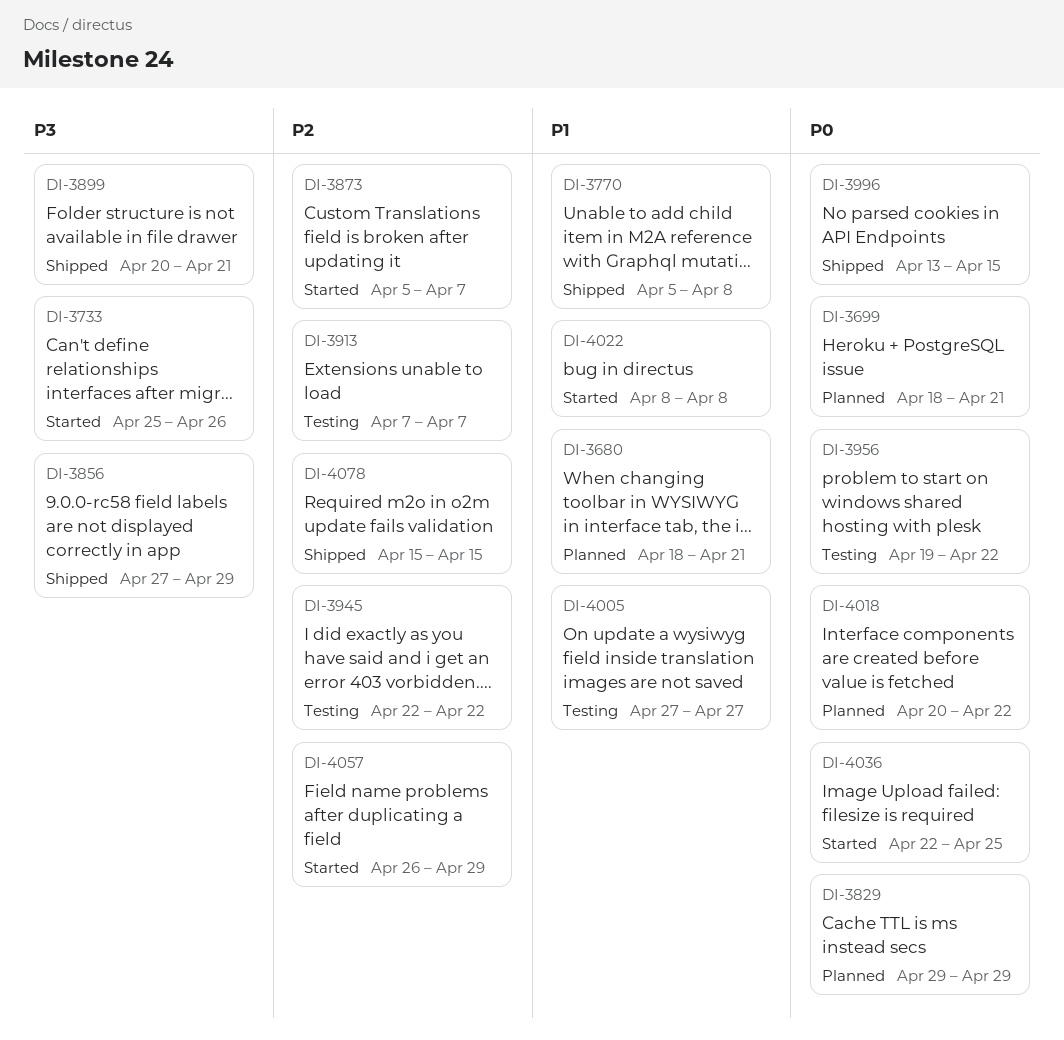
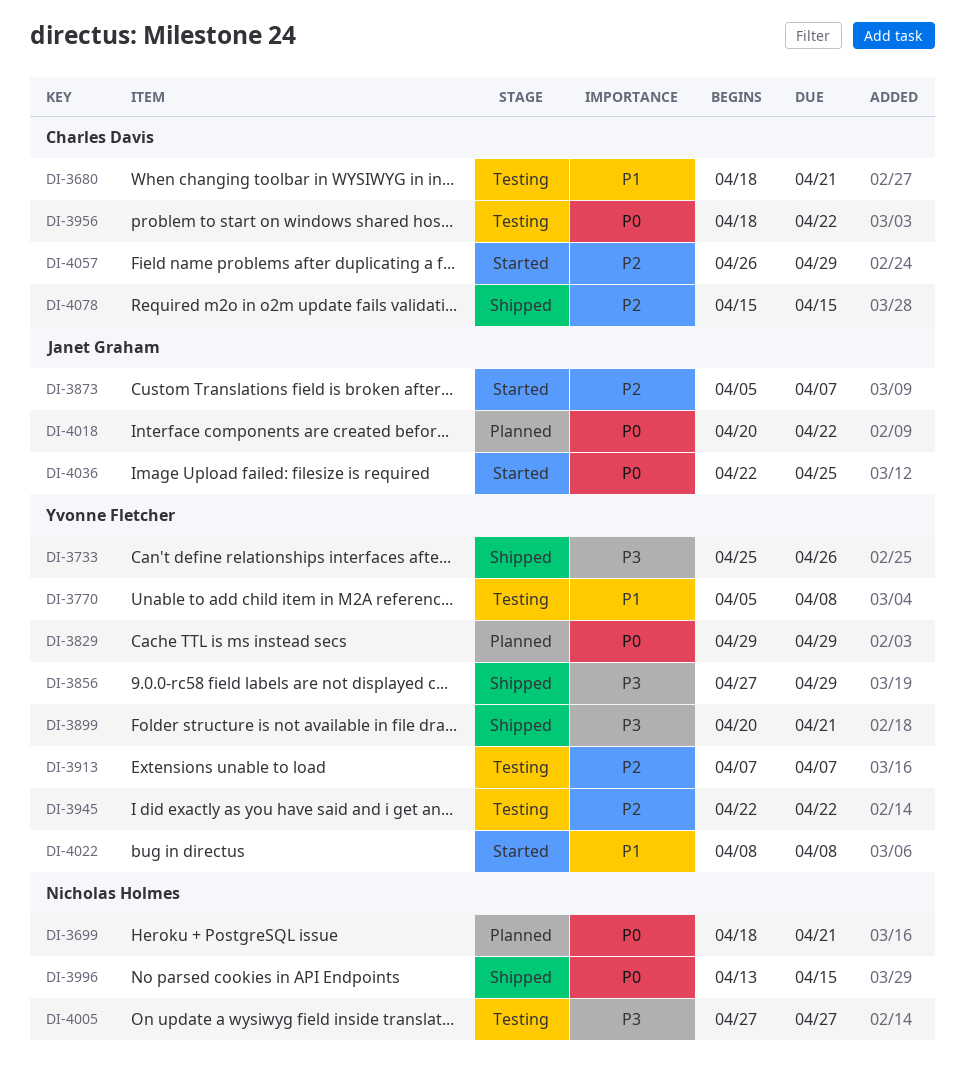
DI-3680, status: Planned -> Testing
DI-3733, status: Started -> Shipped
DI-3770, status: Shipped -> Testing
DI-3956, start: Apr 19 -> Apr 18
DI-4005, priority: P1 -> P3

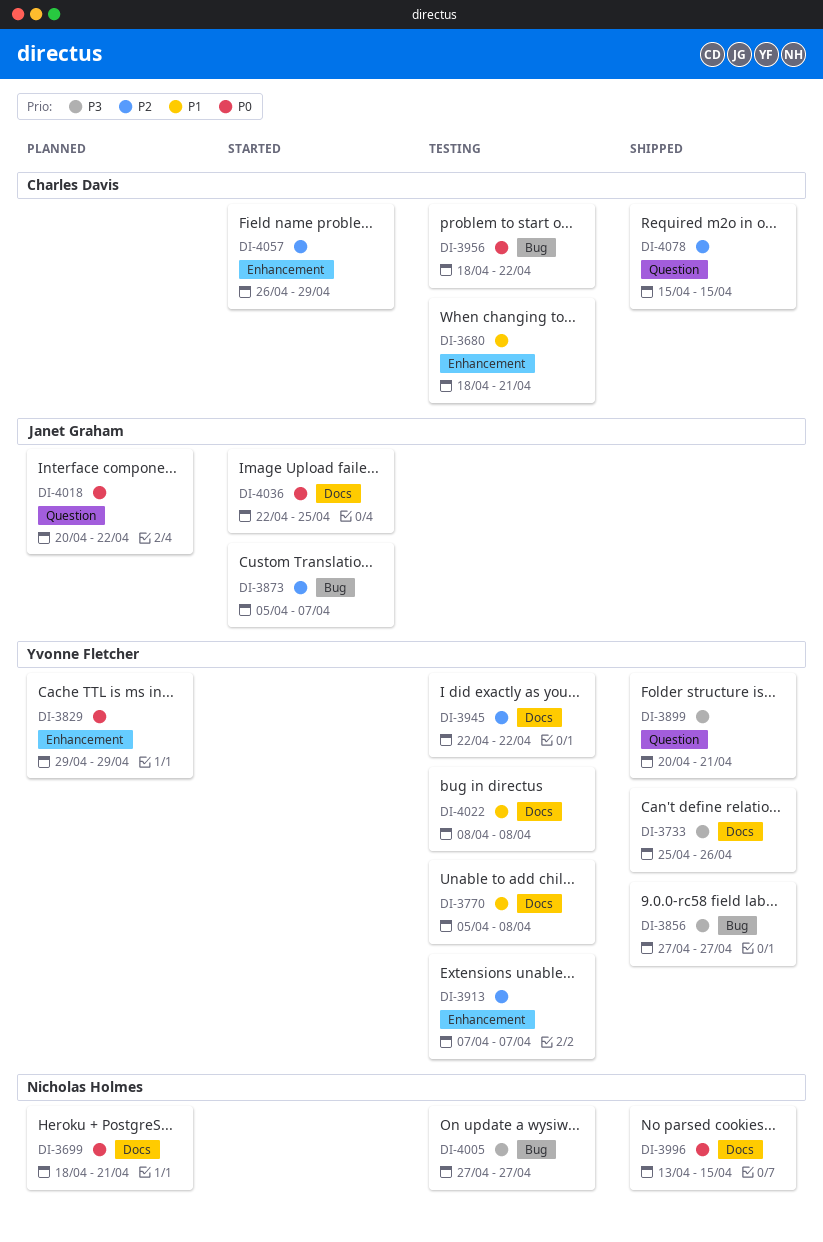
DI-3856, due: Apr 29 -> Apr 27
DI-4022, status: Started -> Testing

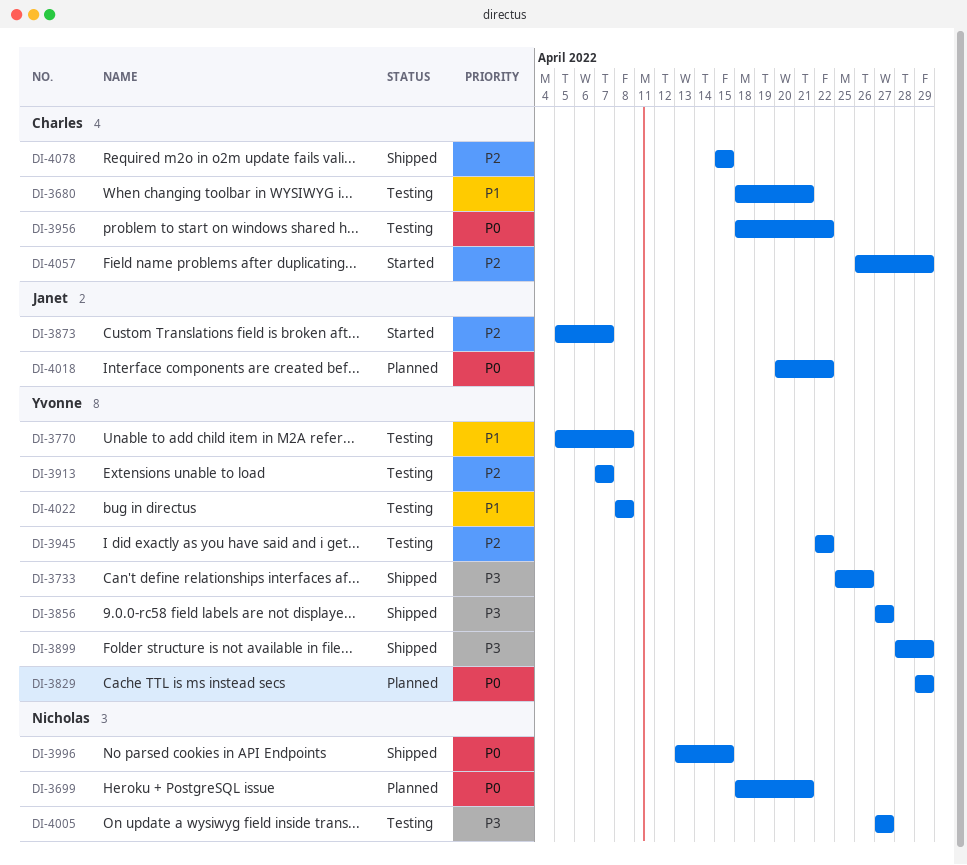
DI-3899, start: Apr 20 -> Apr 28
DI-3899, due: Apr 21 -> Apr 29
DI-4036: present -> none

